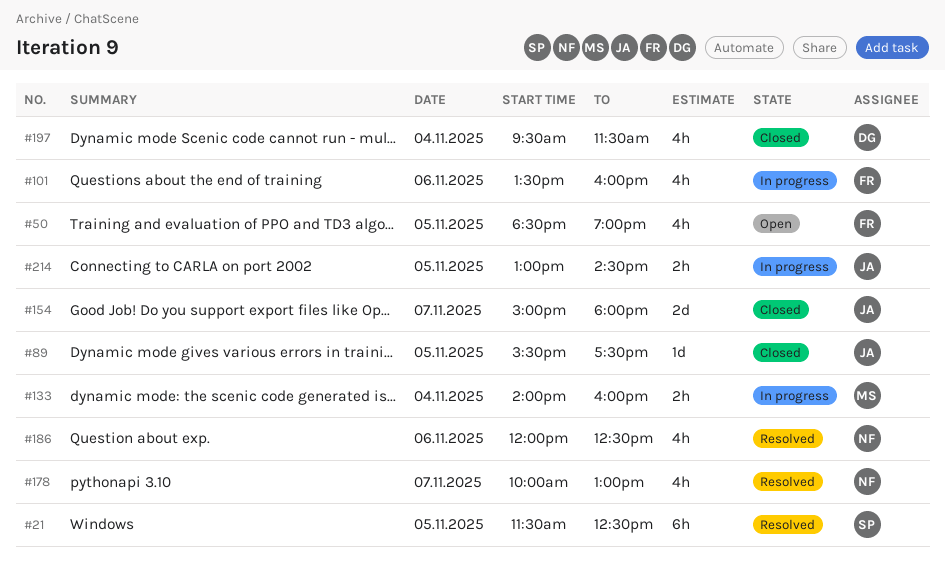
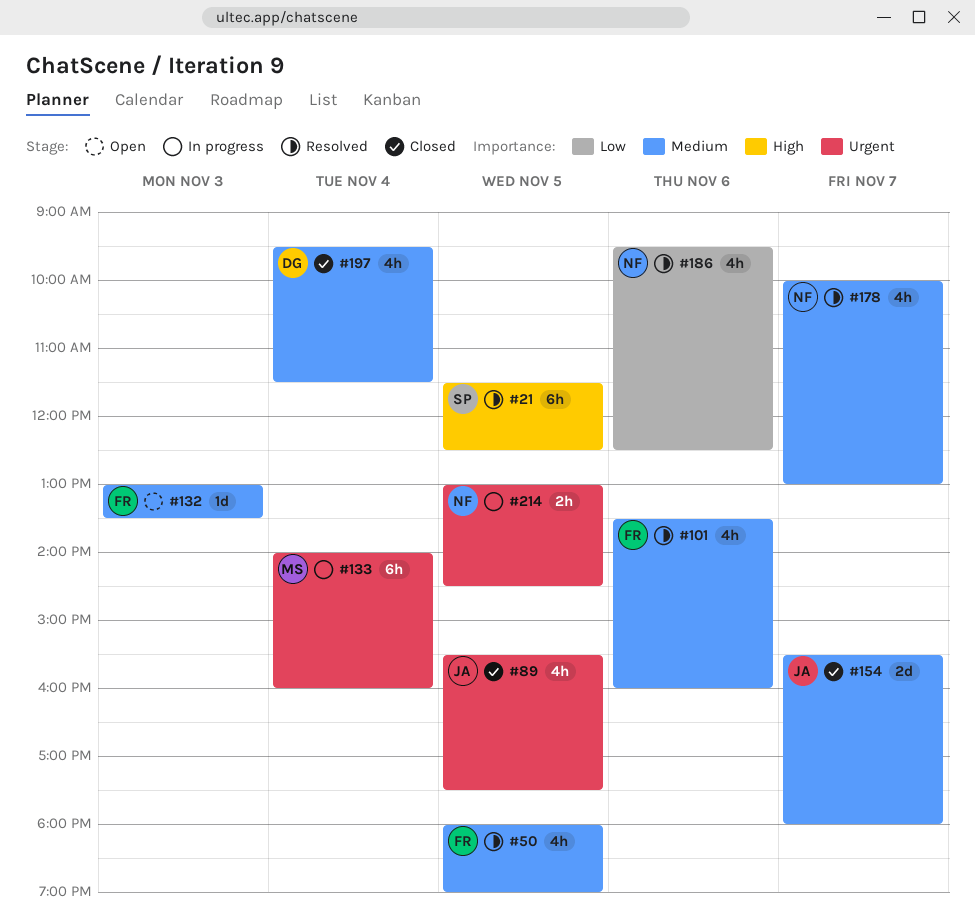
#50, status: Open -> Resolved
#50, begins: 18:30 -> 18:00
#89, estimate: 1d -> 4h
#101, status: In progress -> Resolved
#132: none -> present
#133, estimate: 2h -> 6h
#154, begins: 15:00 -> 15:30
#186, begins: 12:00 -> 09:30
#214, owner: JA -> NF

